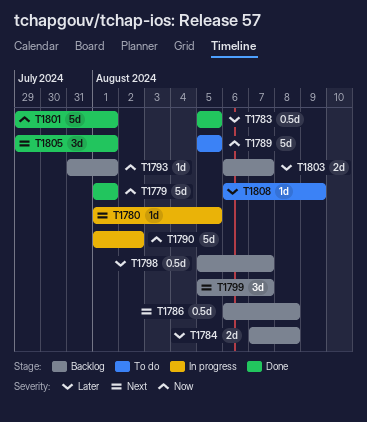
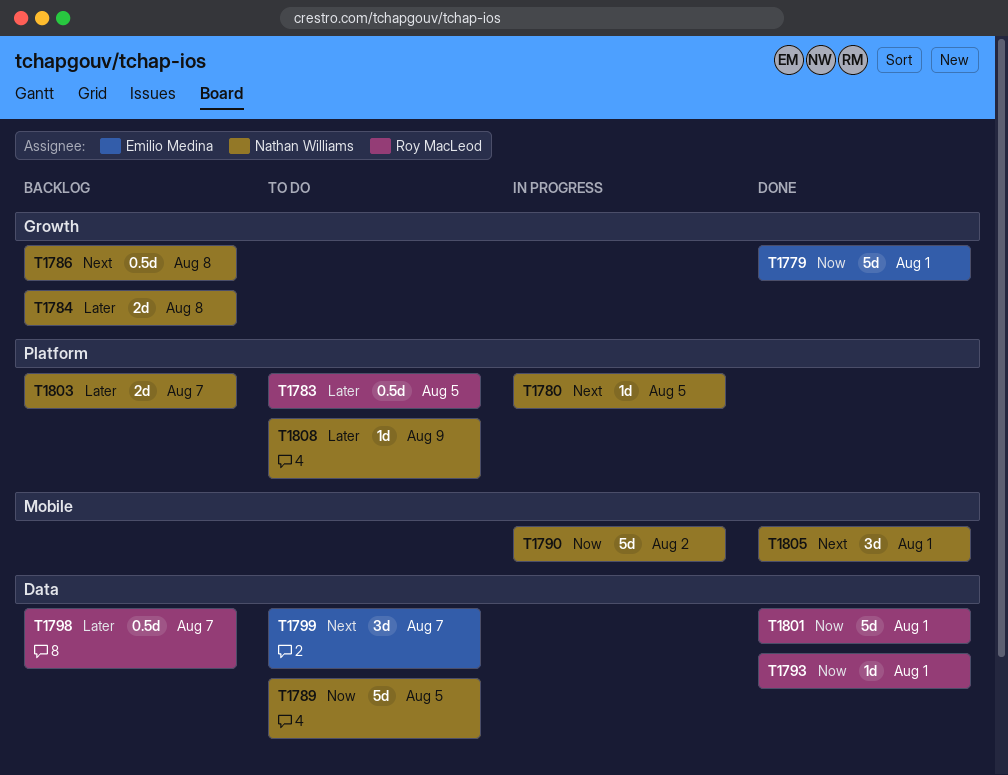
T1783, status: Done -> To do
T1793, status: Backlog -> Done
T1799, status: Backlog -> To do

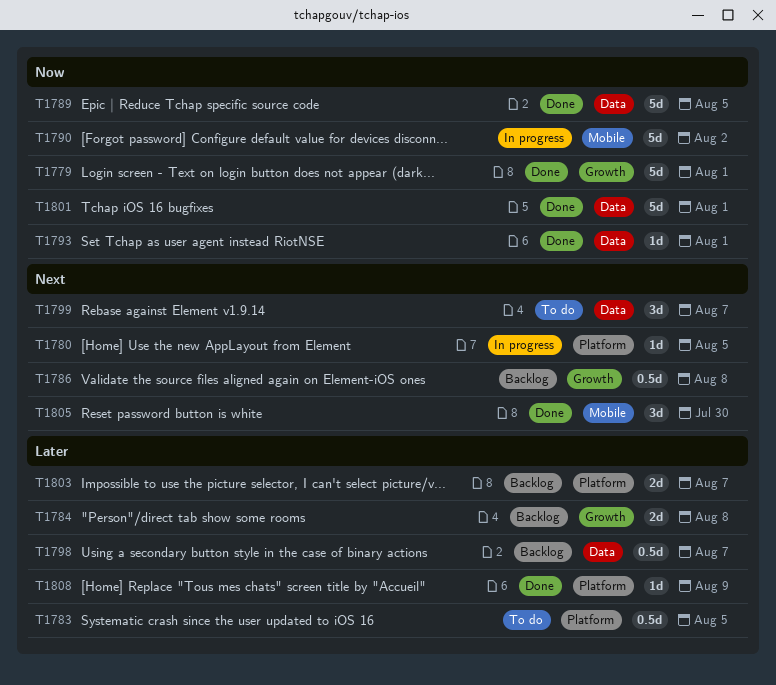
T1789, status: To do -> Done
T1805, due: Aug 1 -> Jul 30
T1808, status: To do -> Done

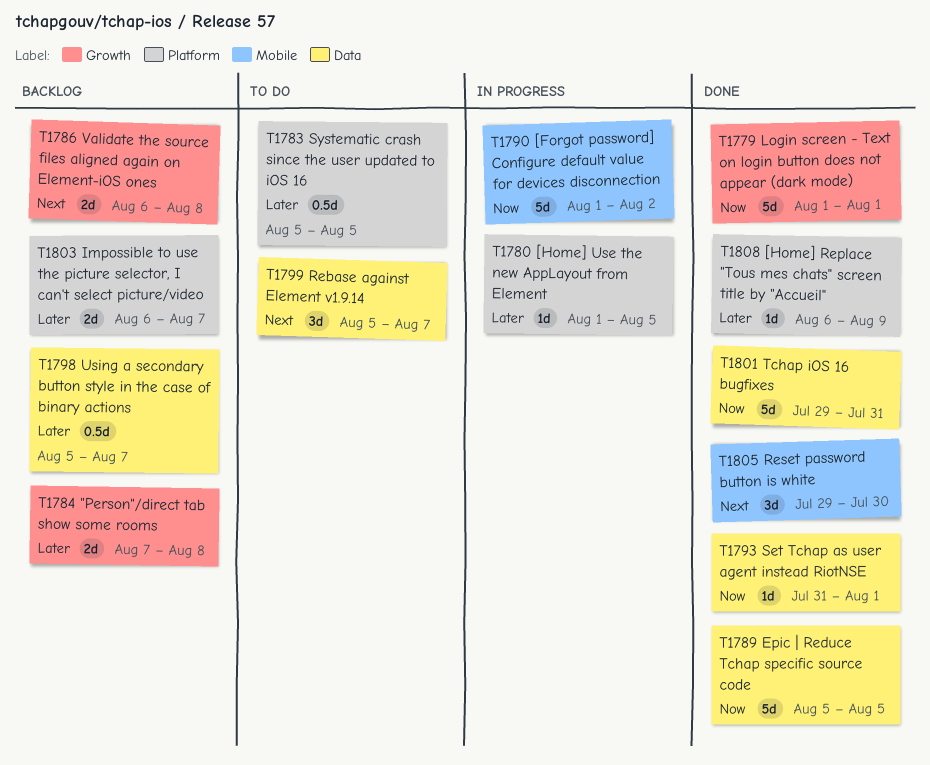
T1780, priority: Next -> Later
T1786, estimate: 0.5d -> 2d
T1801, due: Aug 1 -> Jul 31

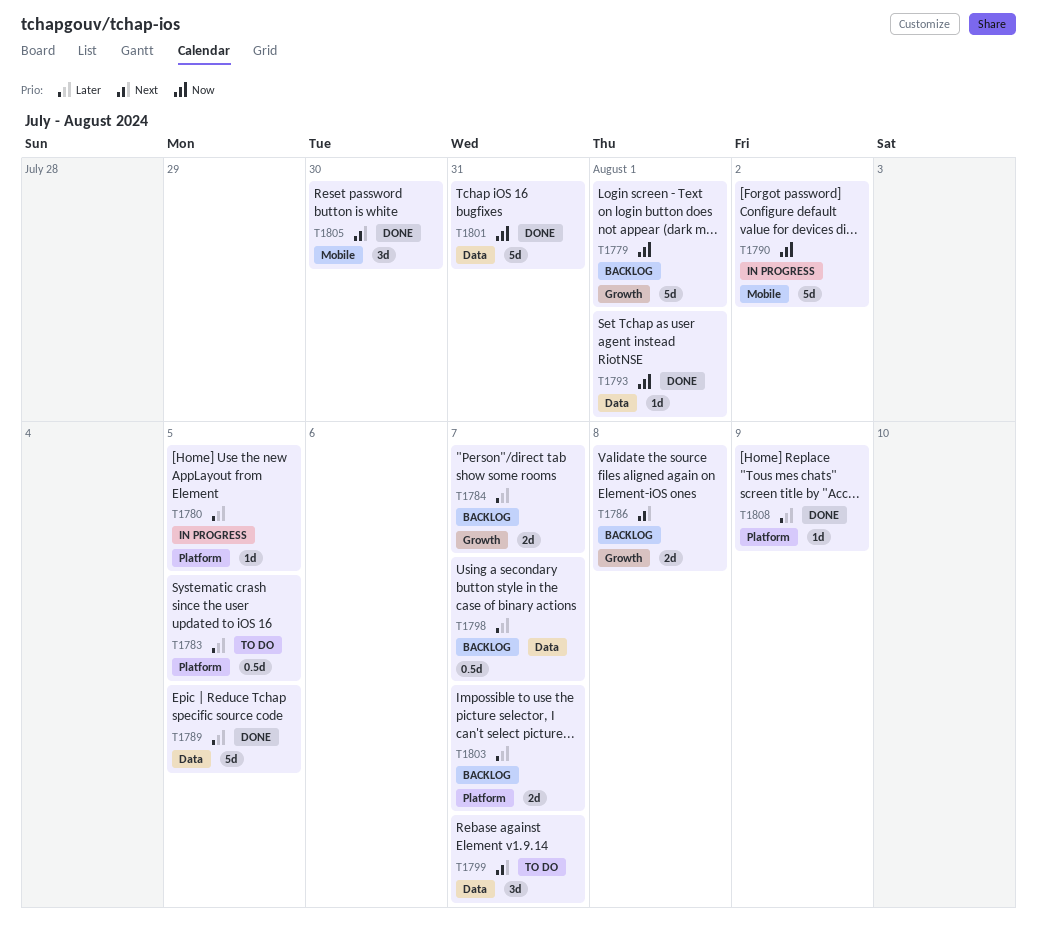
T1779, status: Done -> Backlog
T1784, due: Aug 8 -> Aug 7
T1789, priority: Now -> Later

